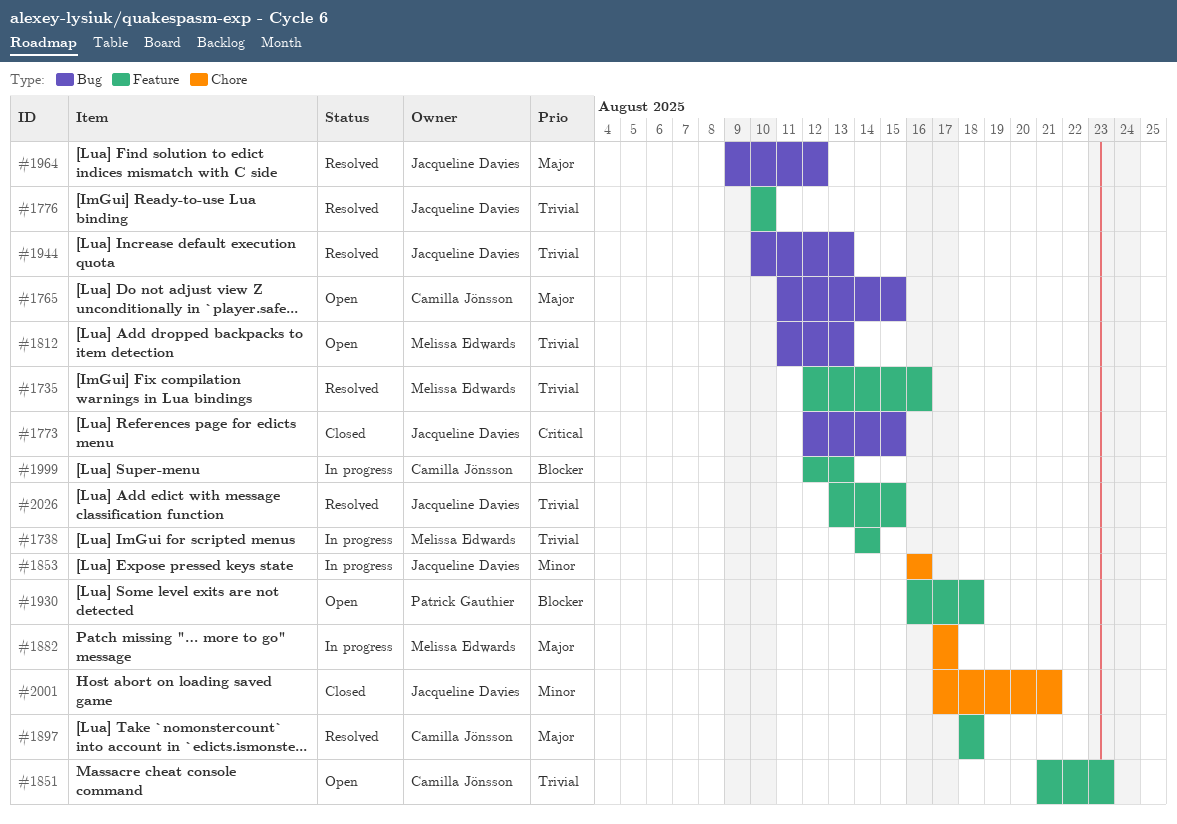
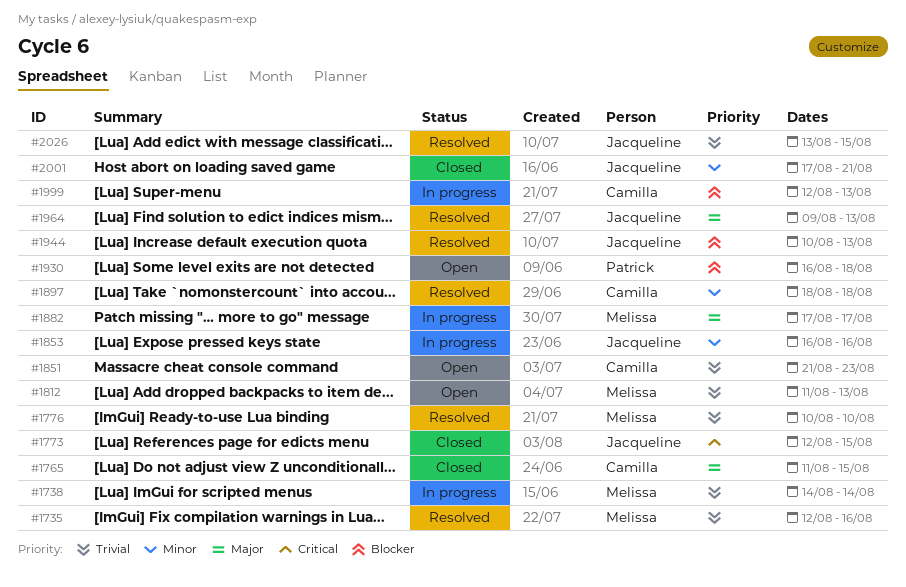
#1765, status: Open -> Closed
#1776, owner: Jacqueline Davies -> Melissa Edwards
#1897, priority: Major -> Minor
#1944, priority: Trivial -> Blocker
#1964, due: Aug 12 -> Aug 13

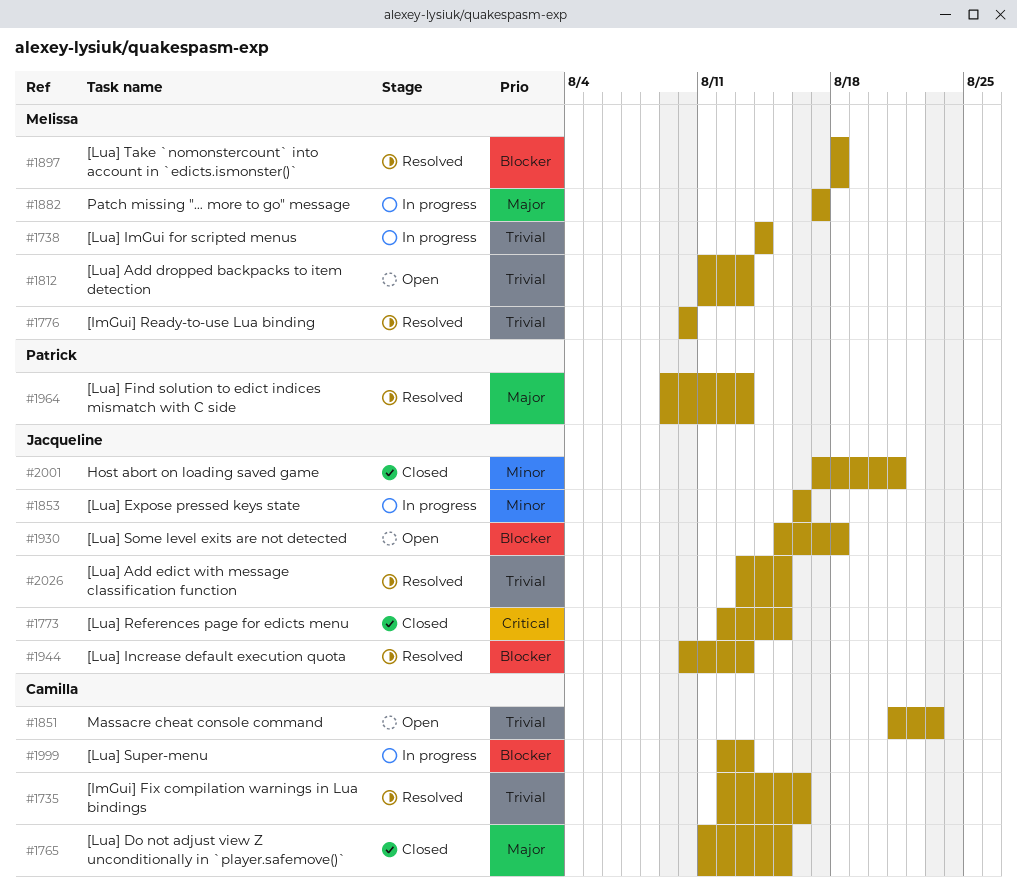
#1735, owner: Melissa -> Camilla
#1897, owner: Camilla -> Melissa
#1897, priority: Minor -> Blocker
#1930, owner: Patrick -> Jacqueline
#1930, start: Aug 16 -> Aug 15
#1964, owner: Jacqueline -> Patrick

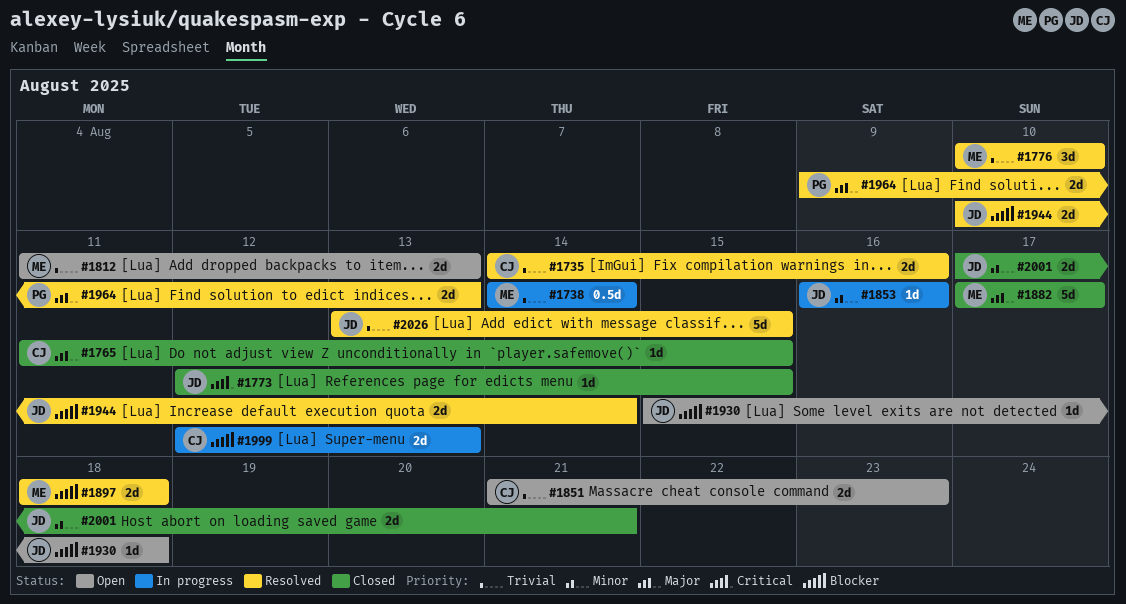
#1735, start: Aug 12 -> Aug 14
#1882, status: In progress -> Closed
#1944, due: Aug 13 -> Aug 14

